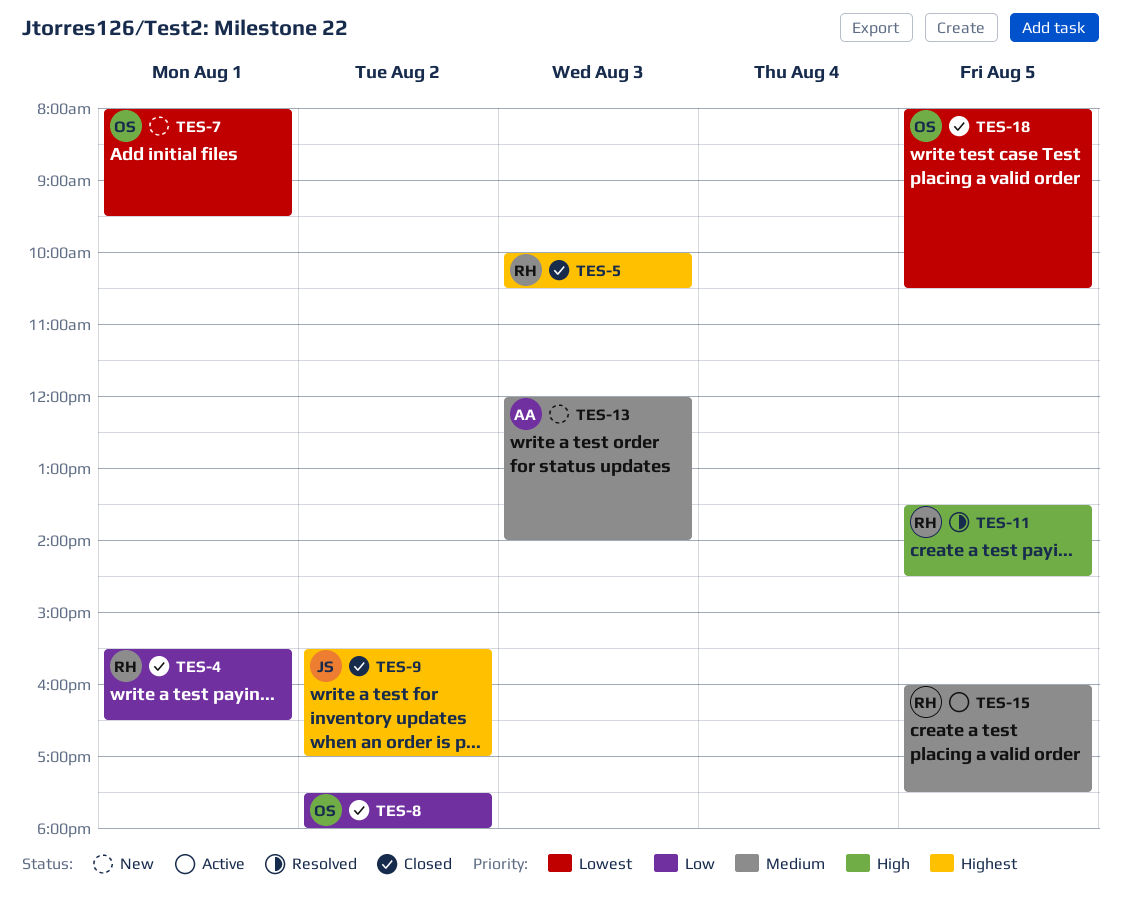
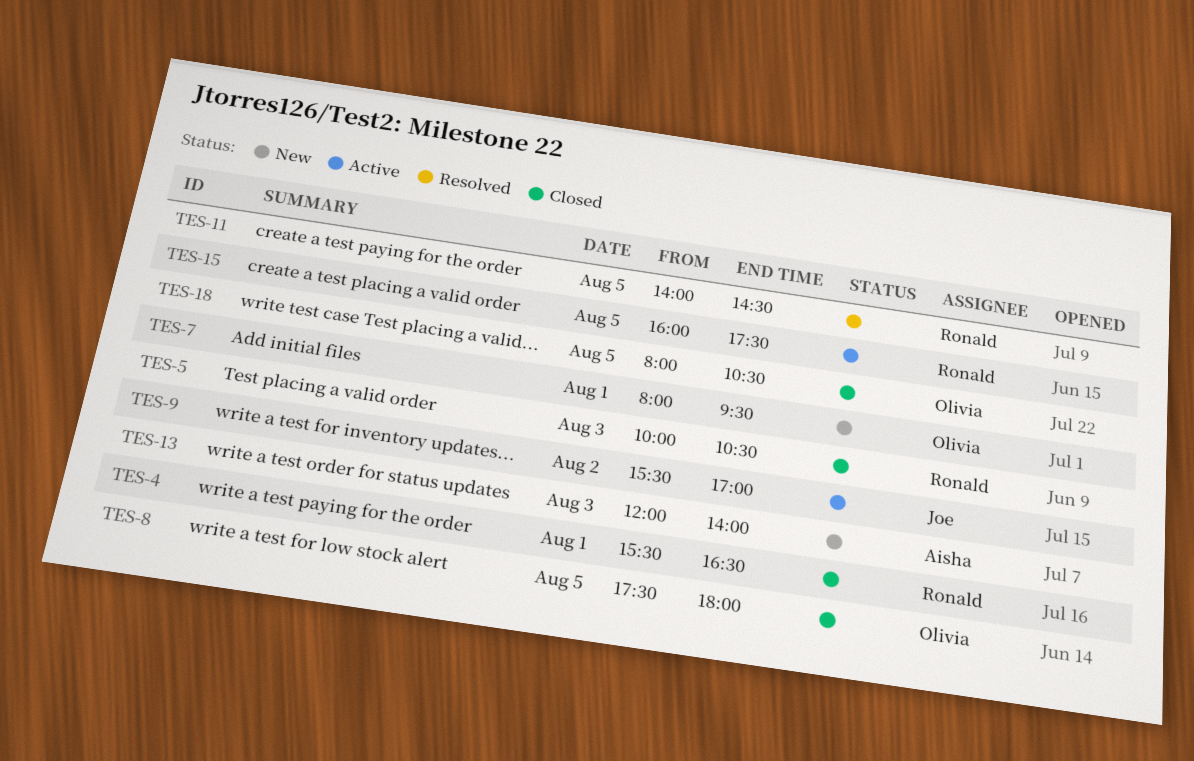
TES-8, day: Aug 2 -> Aug 5
TES-9, status: Closed -> Active
TES-11, begins: 13:30 -> 14:00

